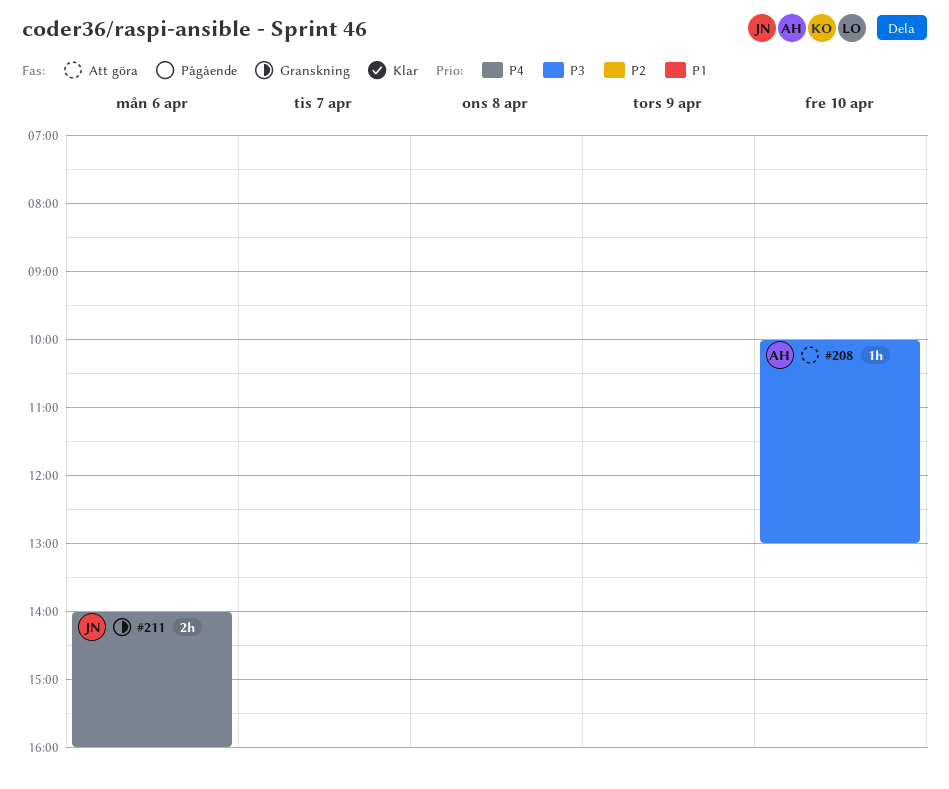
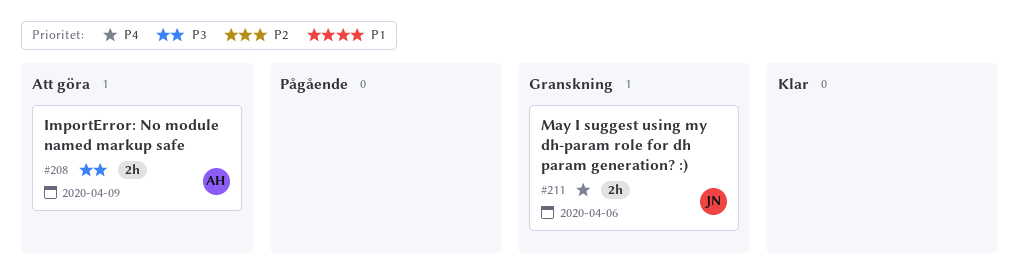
#208, estimate: 1h -> 2h
#208, day: Apr 10 -> Apr 9

